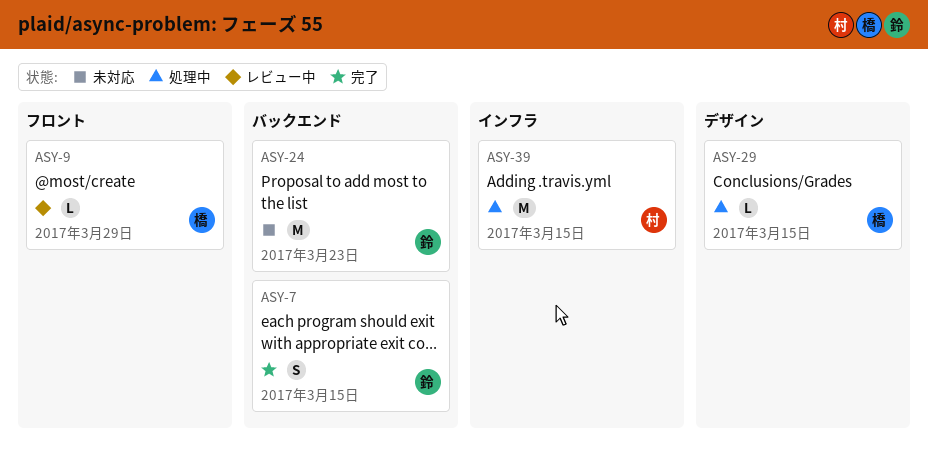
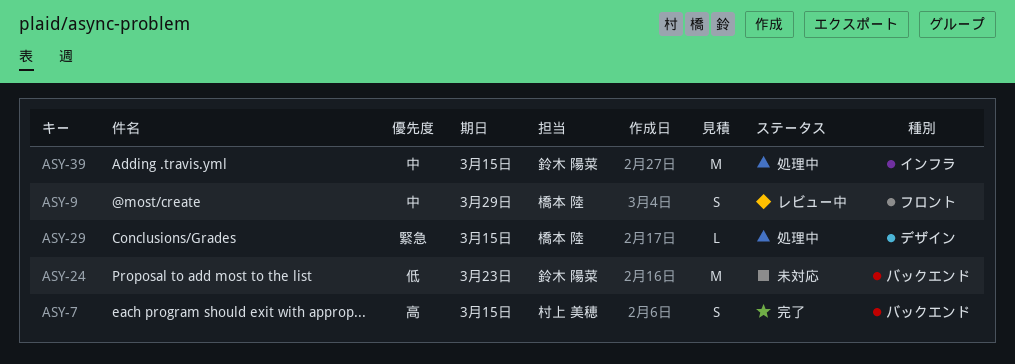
ASY-7, owner: 鈴木 陽菜 -> 村上 美穂
ASY-9, estimate: L -> S
ASY-39, owner: 村上 美穂 -> 鈴木 陽菜

